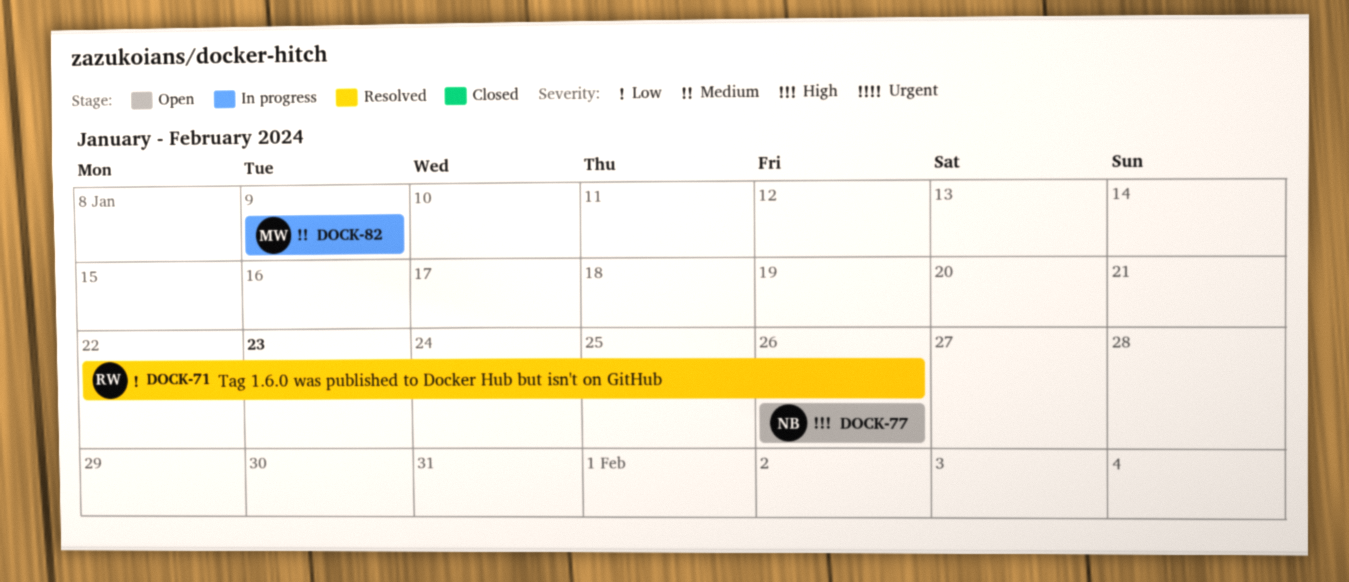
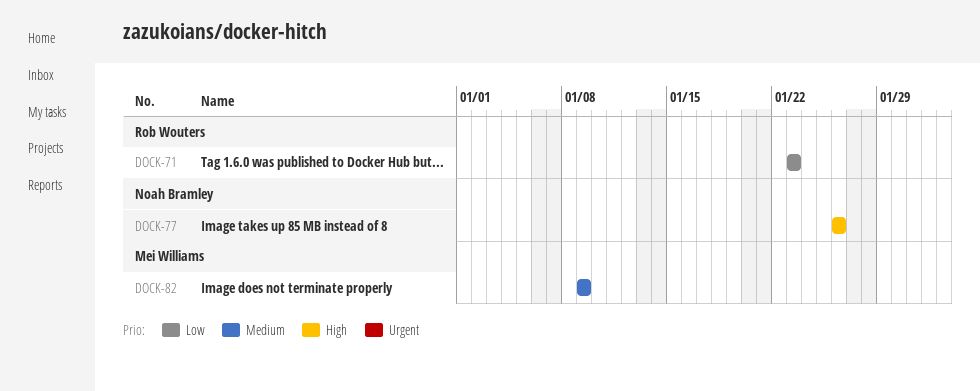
DOCK-71, start: Jan 22 -> Jan 23
DOCK-71, due: Jan 26 -> Jan 23

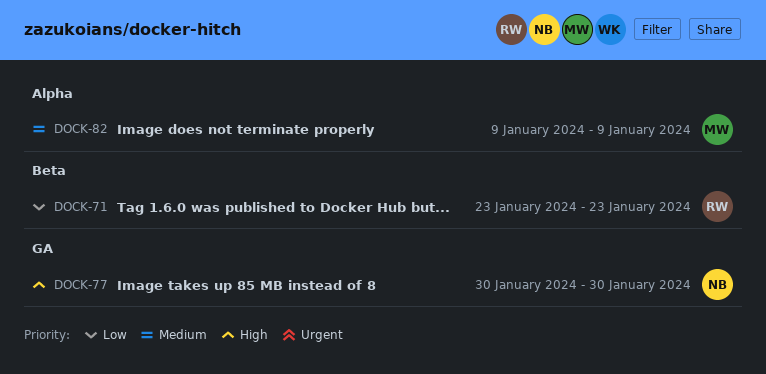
DOCK-77, start: Jan 26 -> Jan 30
DOCK-77, due: Jan 26 -> Jan 30

